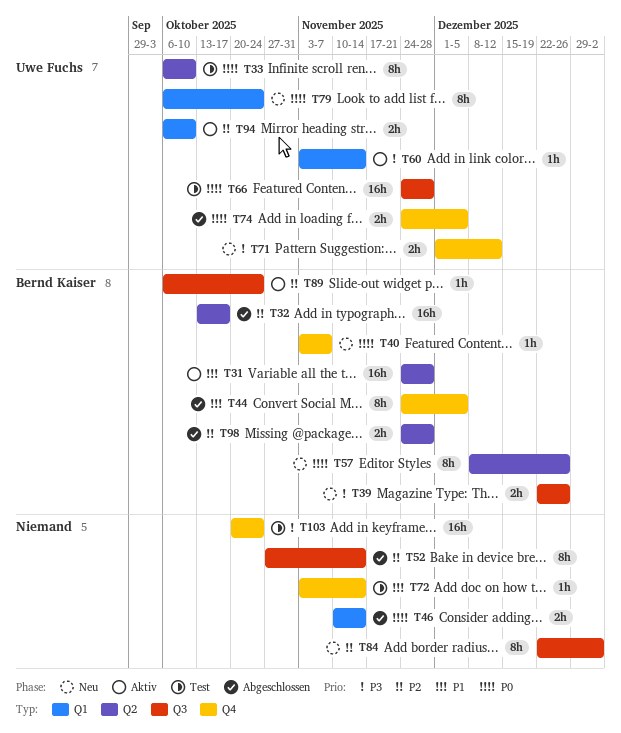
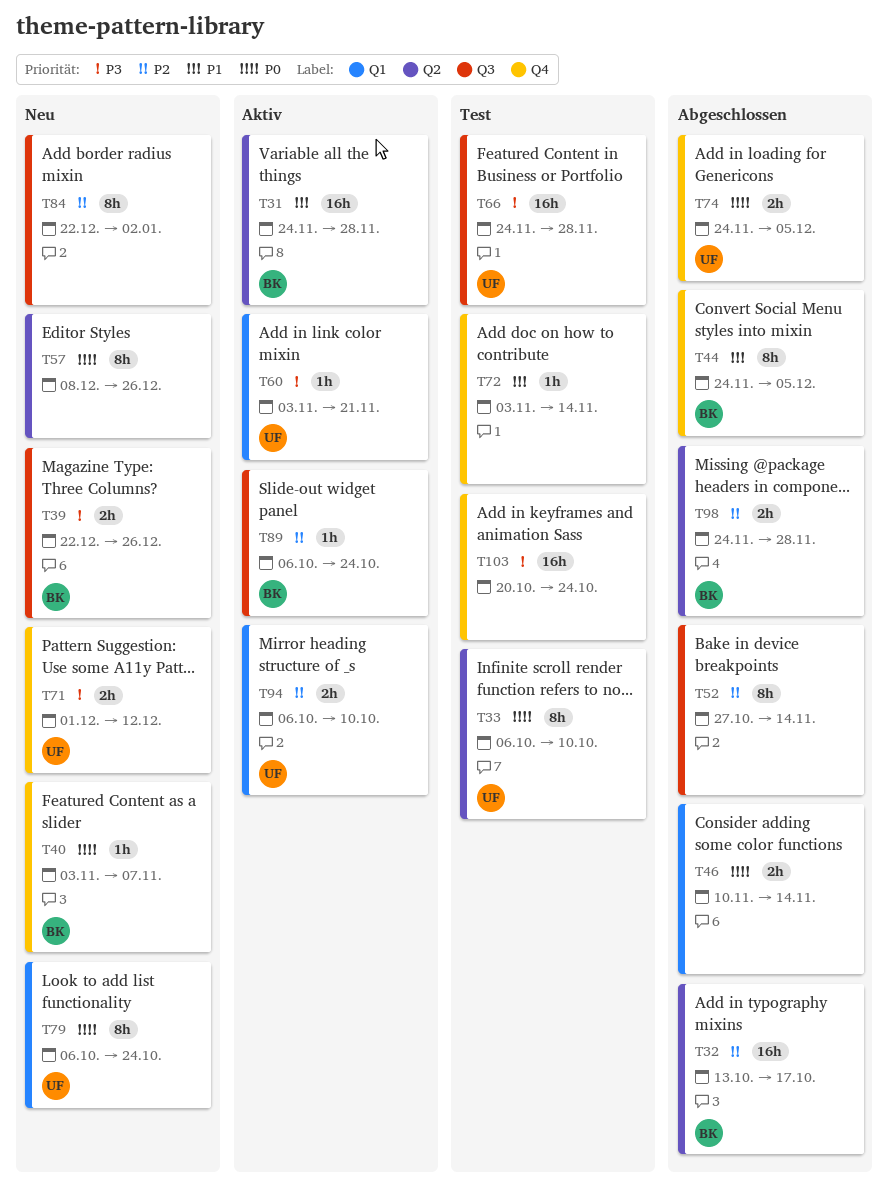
T57, owner: Bernd Kaiser -> none
T60, due: Nov 14 -> Nov 21
T66, priority: P0 -> P3

